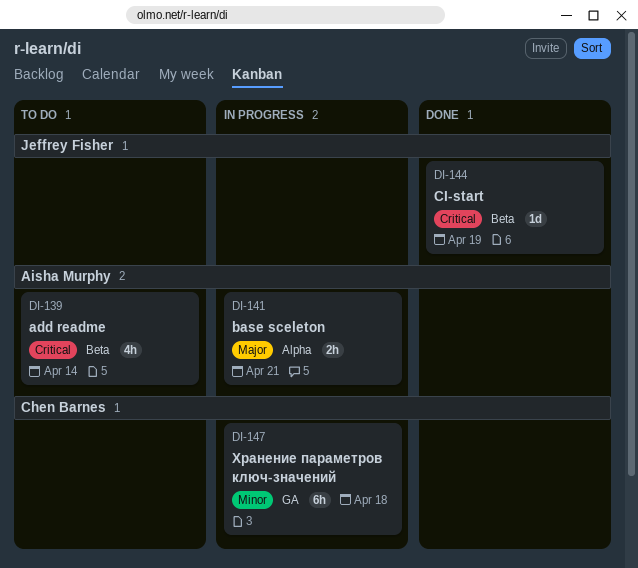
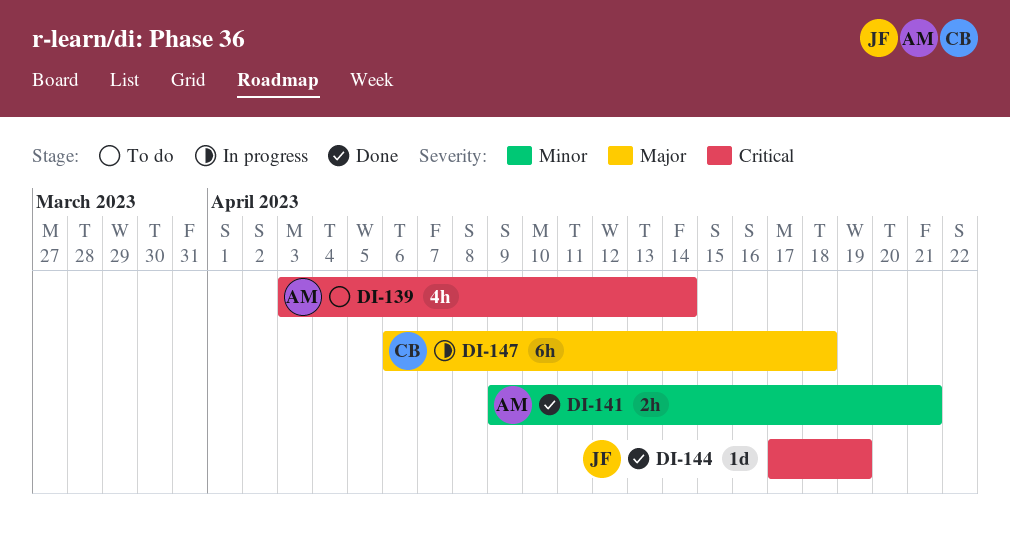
DI-141, status: In progress -> Done
DI-141, priority: Major -> Minor
DI-147, priority: Minor -> Major

